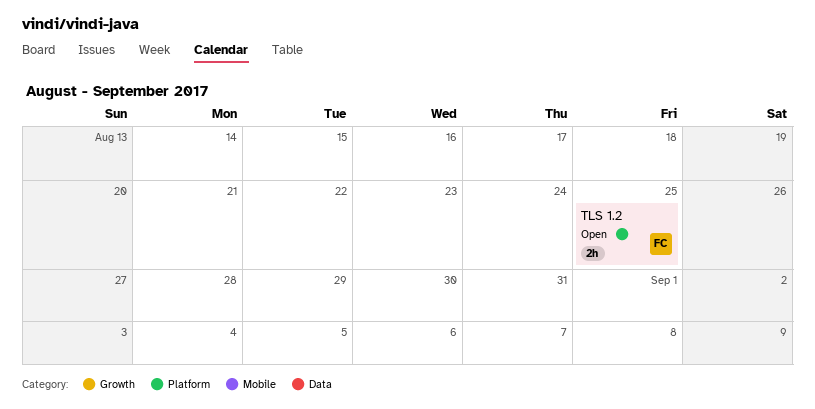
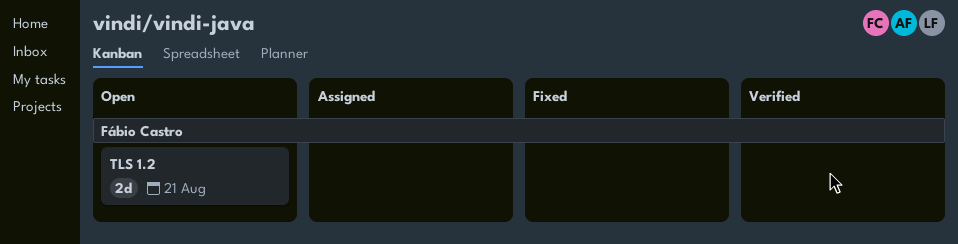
TLS 1.2, estimate: 2h -> 2d
TLS 1.2, due: Aug 25 -> Aug 21

